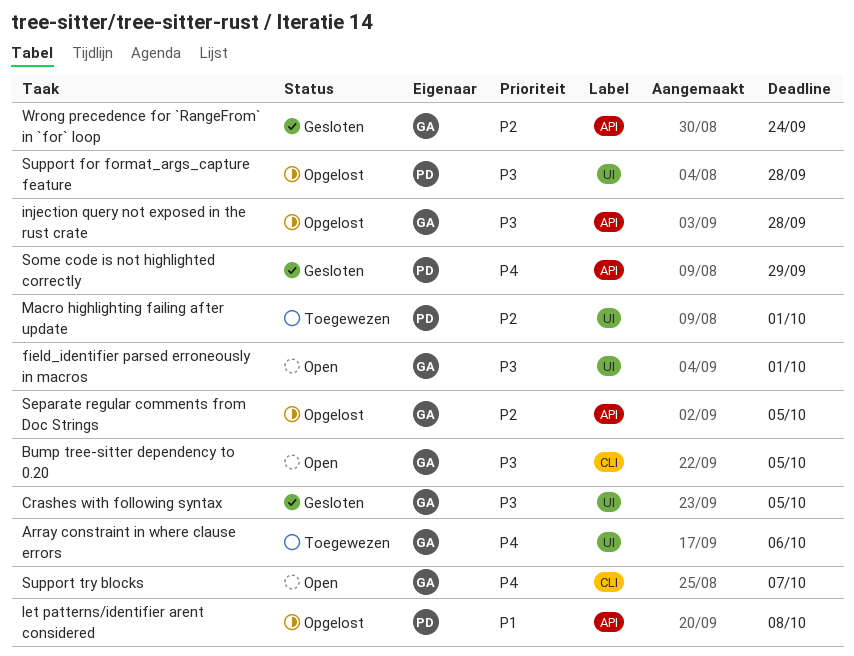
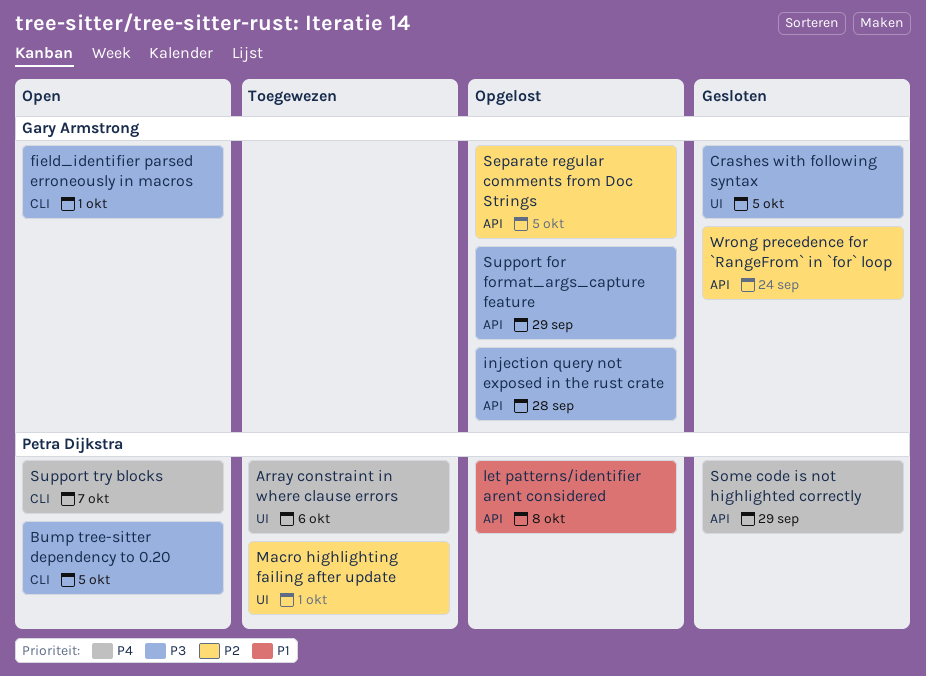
Array constraint in where clause errors, owner: Gary Armstrong -> Petra Dijkstra
Bump tree-sitter dependency to 0.20, owner: Gary Armstrong -> Petra Dijkstra
field_identifier parsed erroneously in macros, label: UI -> CLI
Support for format_args_capture feature, owner: Petra Dijkstra -> Gary Armstrong
Support for format_args_capture feature, label: UI -> API
Support for format_args_capture feature, due: Sep 28 -> Sep 29
Support try blocks, owner: Gary Armstrong -> Petra Dijkstra

